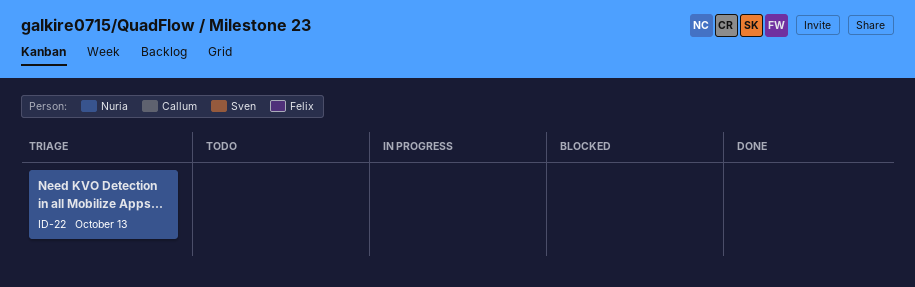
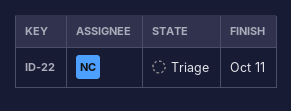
ID-22, due: Oct 13 -> Oct 11

